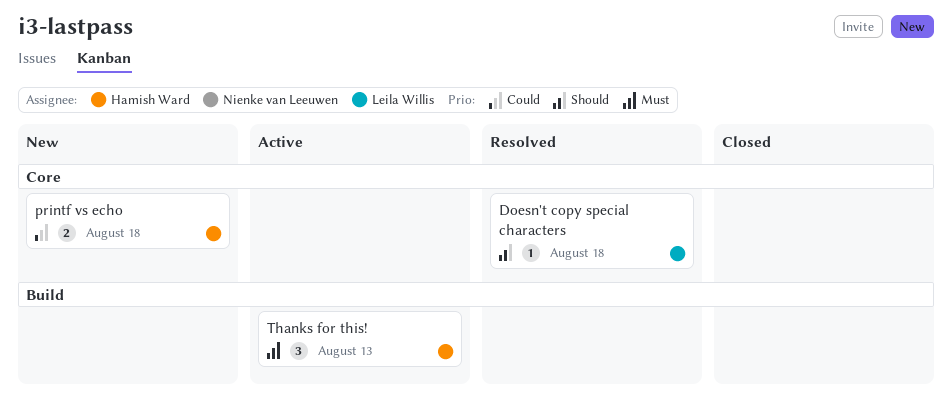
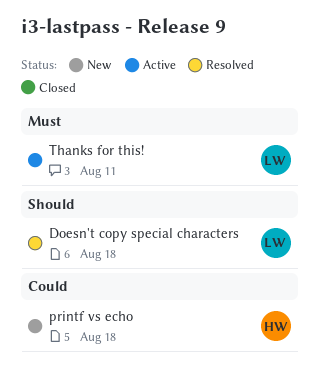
Thanks for this!, owner: Hamish Ward -> Leila Willis
Thanks for this!, due: Aug 13 -> Aug 11

